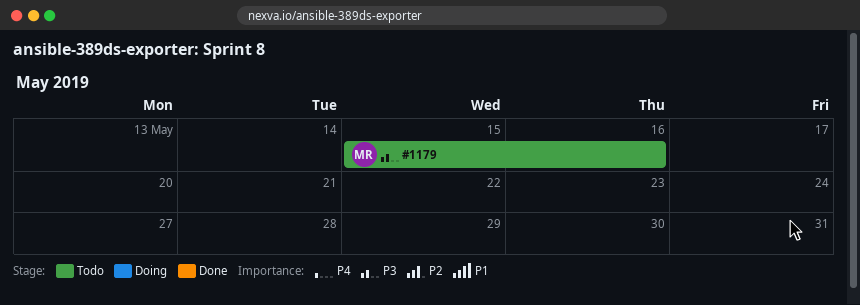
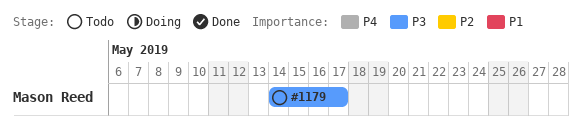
#1179, start: May 15 -> May 14
#1179, due: May 16 -> May 17

